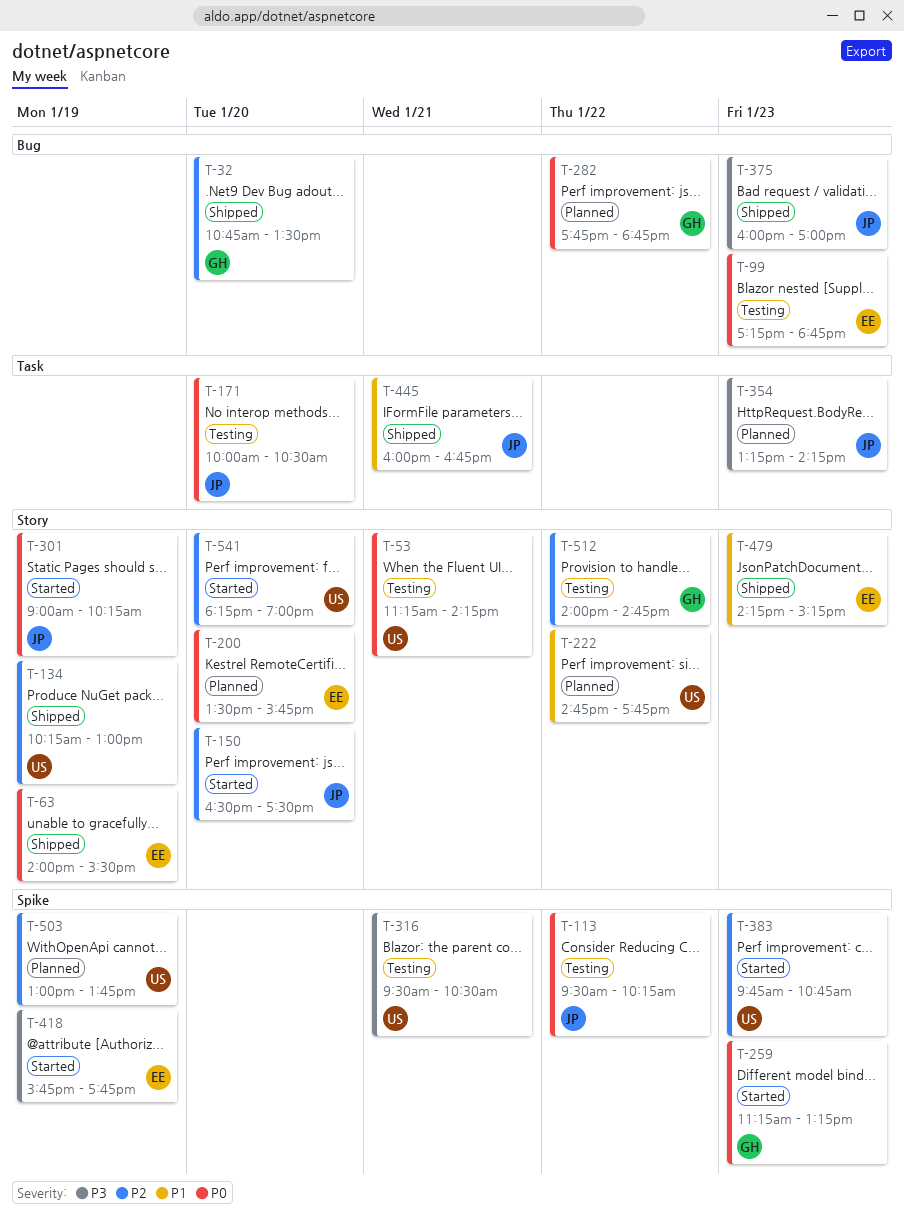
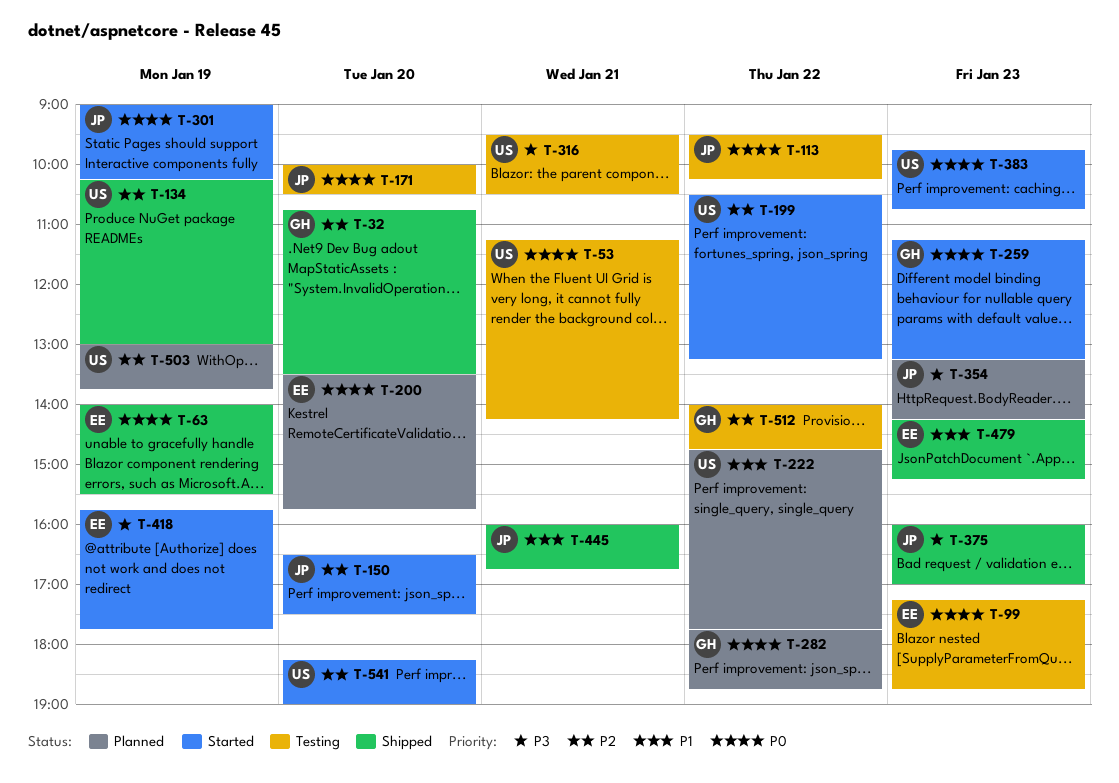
T-199: none -> present
T-383, priority: P2 -> P0

